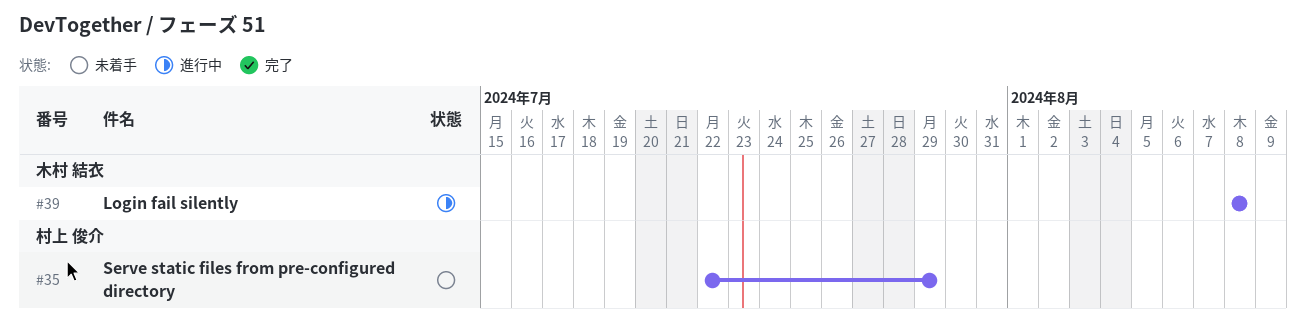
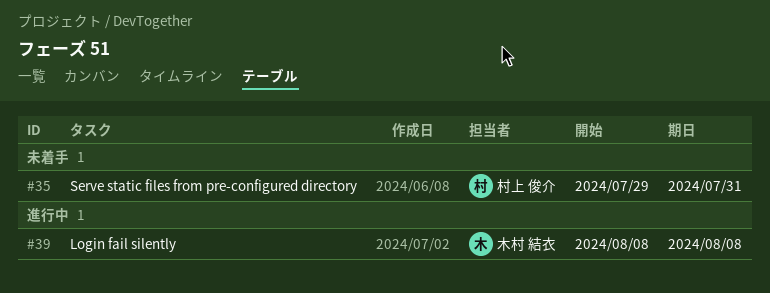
#35, start: Jul 22 -> Jul 29
#35, due: Jul 29 -> Jul 31

